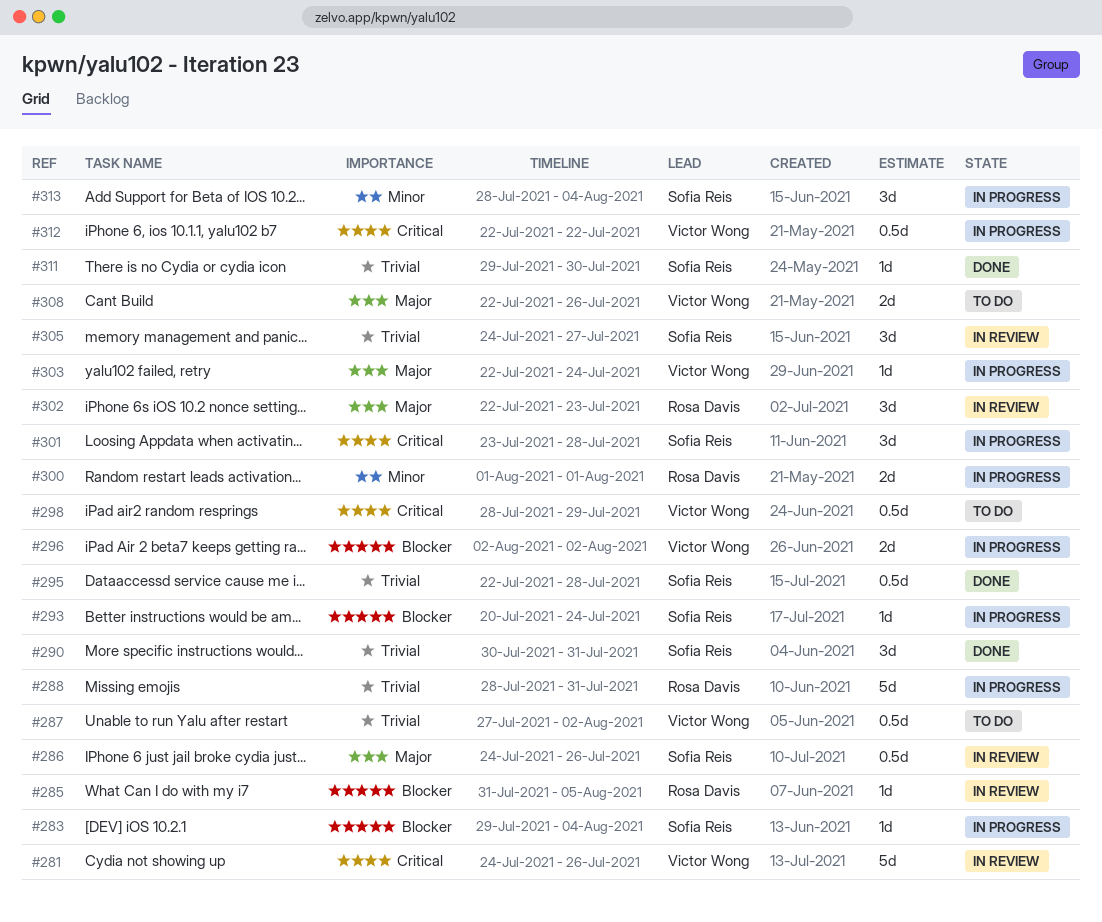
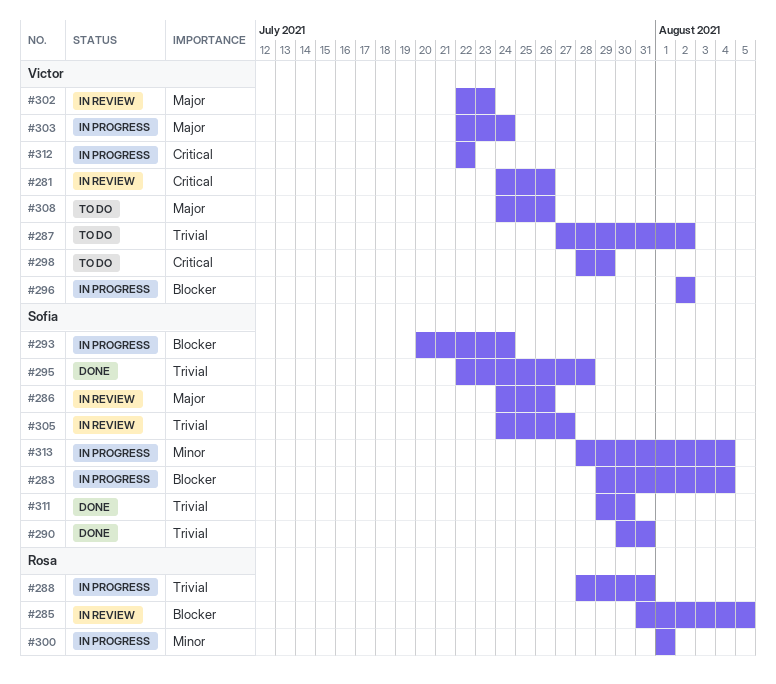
#301: present -> none
#302, owner: Rosa Davis -> Victor Wong
#308, start: Jul 22 -> Jul 24

